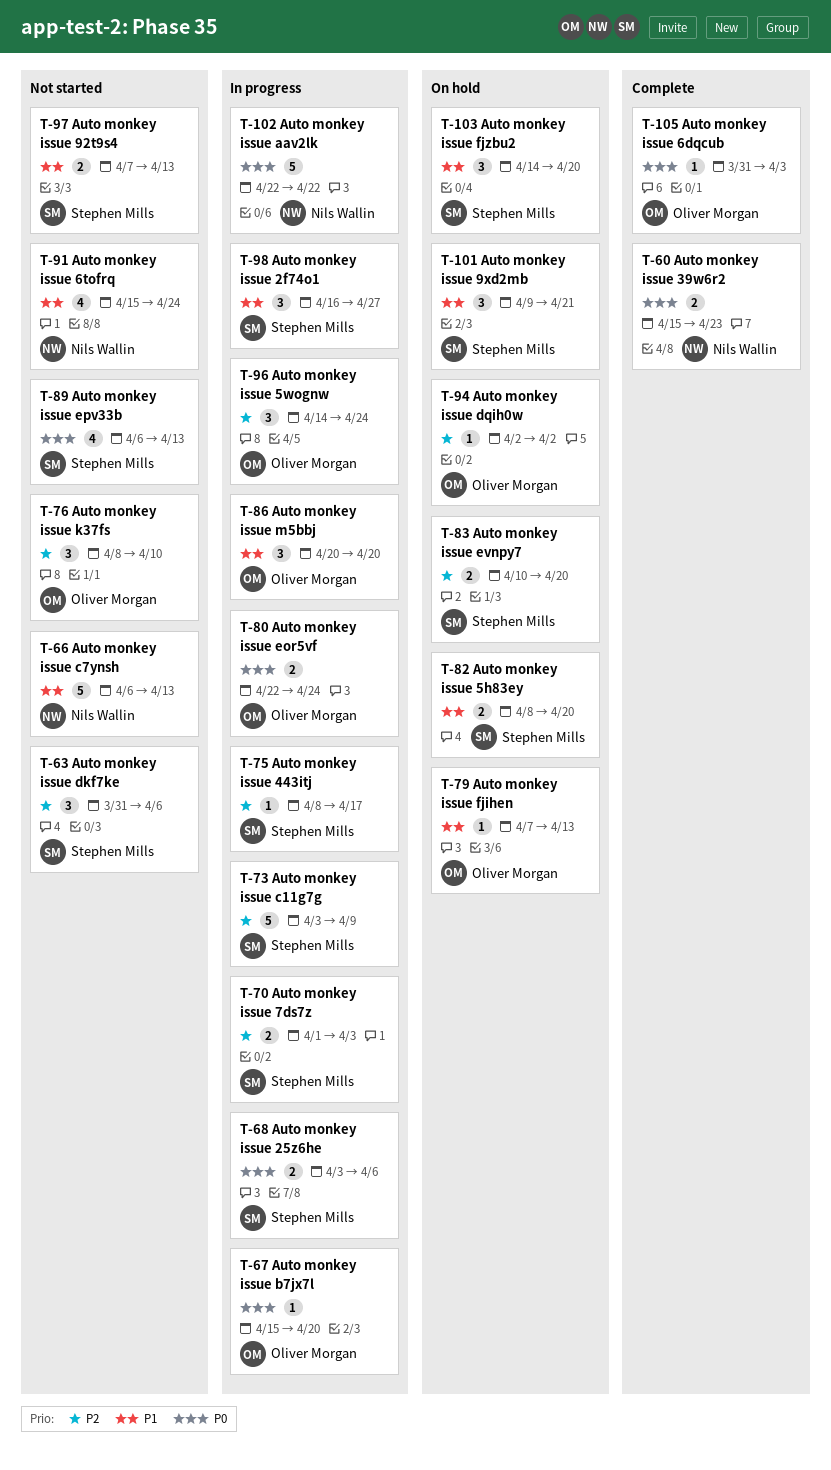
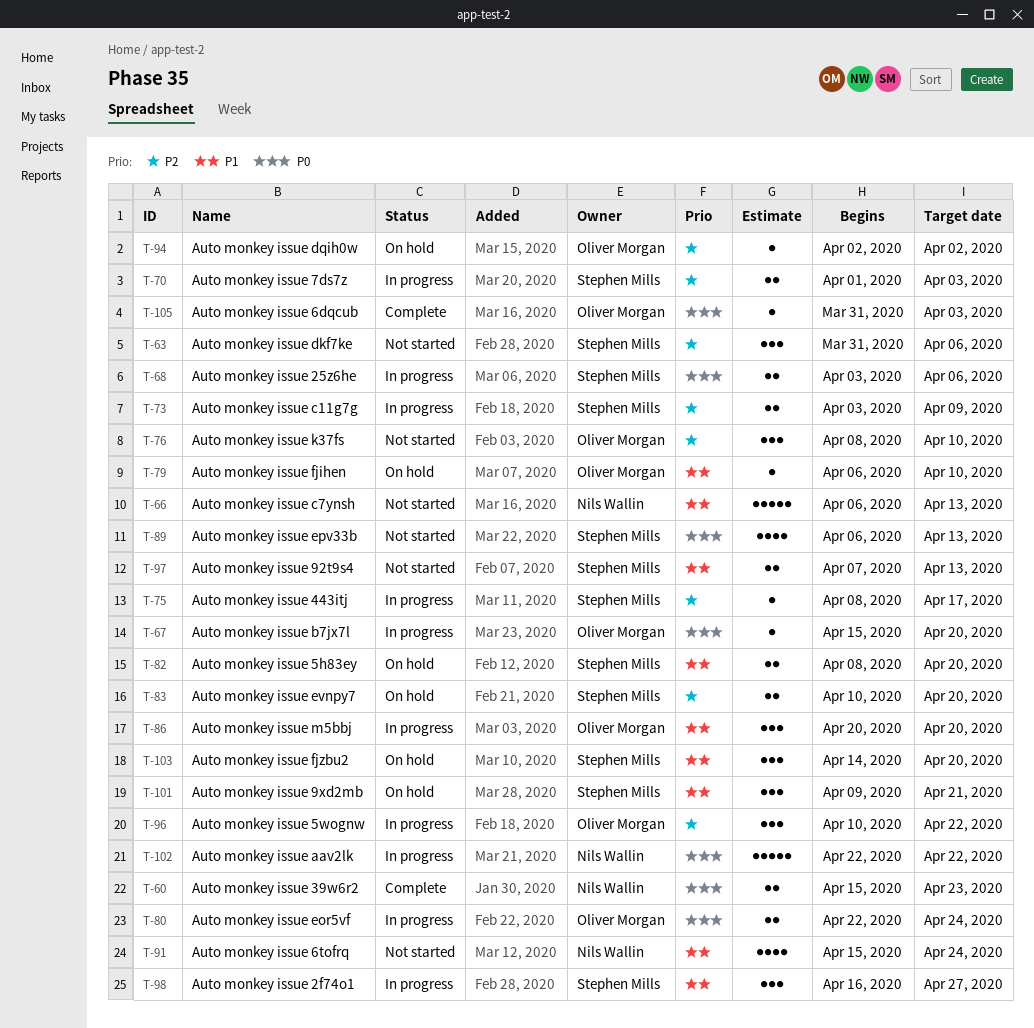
T-73, estimate: 5 -> 2
T-79, start: Apr 7 -> Apr 6
T-79, due: Apr 13 -> Apr 10
T-96, start: Apr 14 -> Apr 10
T-96, due: Apr 24 -> Apr 22

